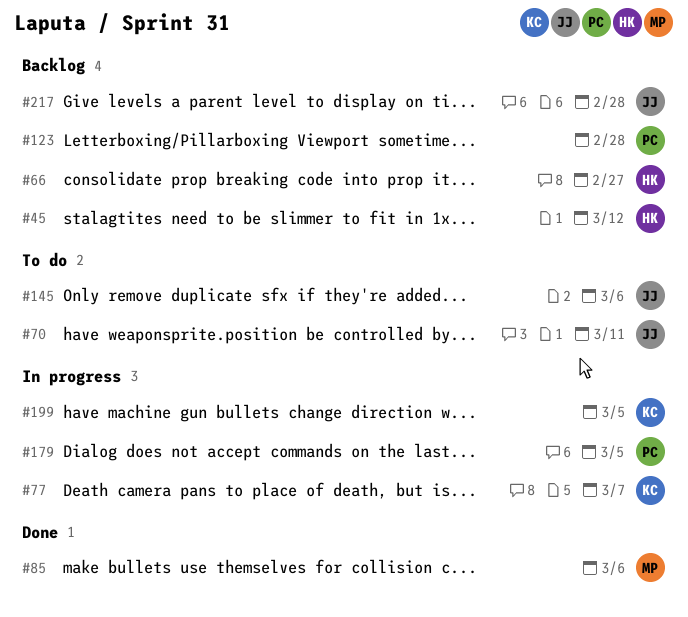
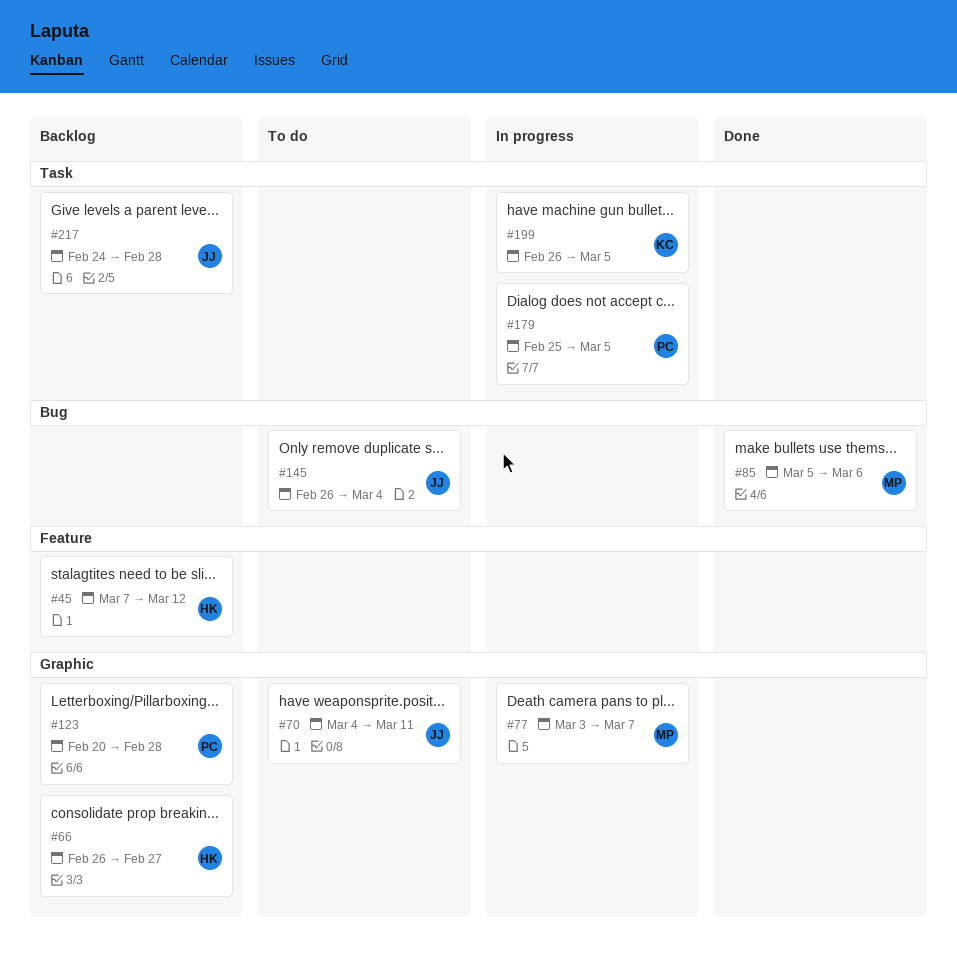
#77, owner: KC -> MP
#145, due: Mar 6 -> Mar 4

